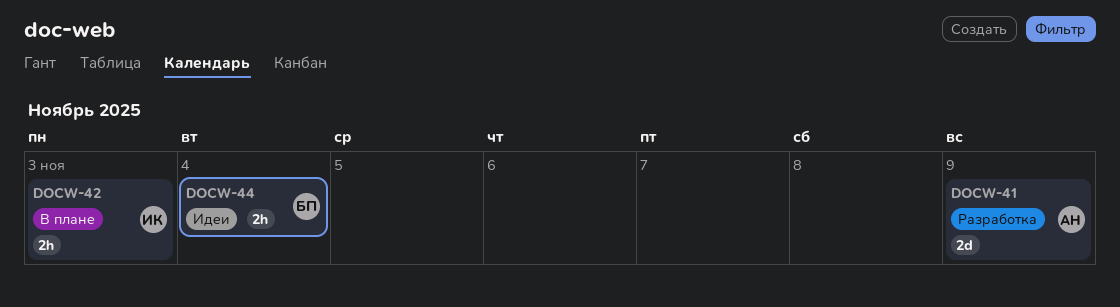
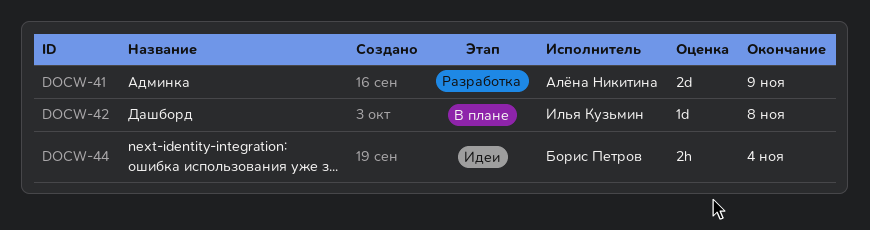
DOCW-42, estimate: 2h -> 1d
DOCW-42, due: Nov 3 -> Nov 8

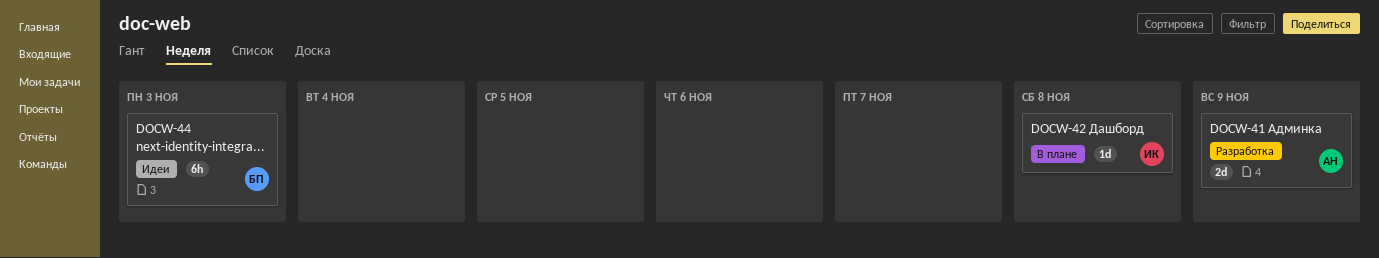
DOCW-44, estimate: 2h -> 6h
DOCW-44, due: Nov 4 -> Nov 3

